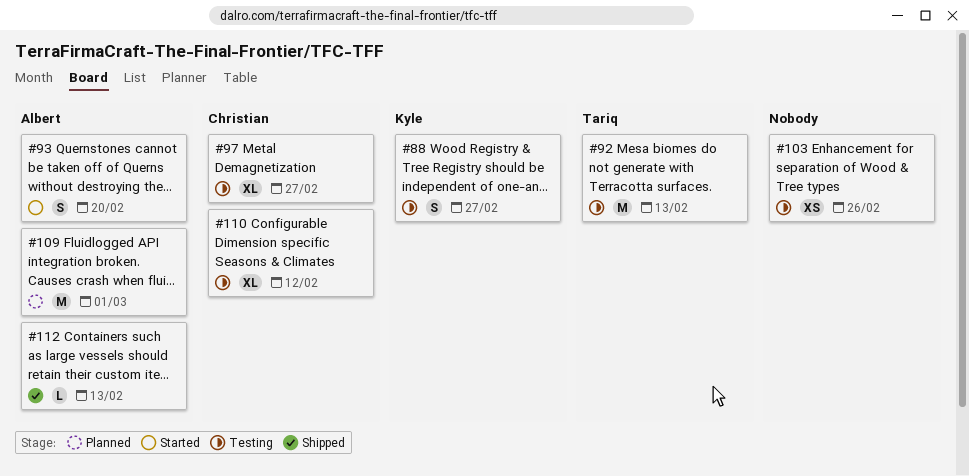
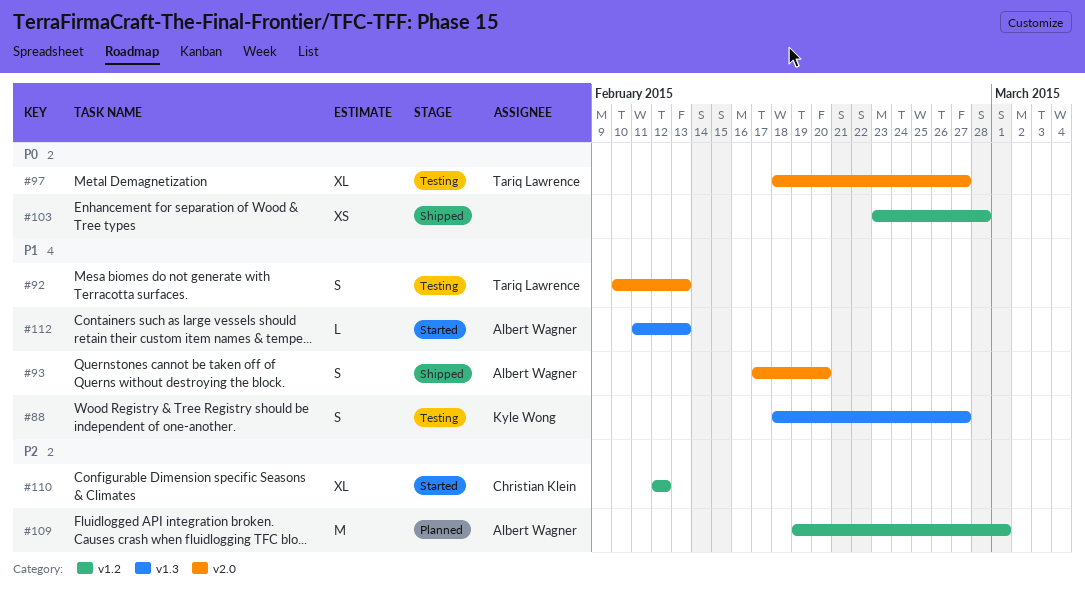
#92, estimate: M -> S
#93, status: Started -> Shipped
#97, owner: Christian Klein -> Tariq Lawrence
#103, status: Testing -> Shipped
#103, due: Feb 26 -> Feb 28
#110, status: Testing -> Started
#112, status: Shipped -> Started

